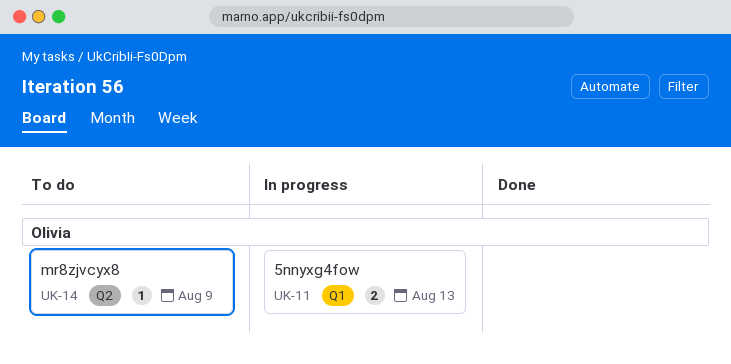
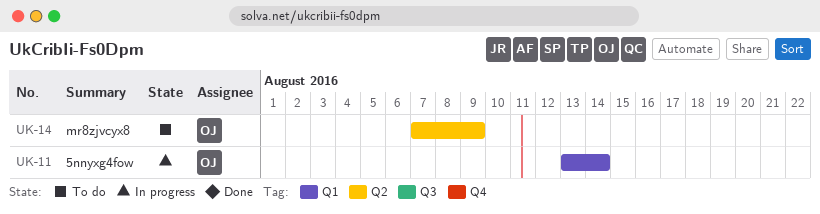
UK-11, due: Aug 13 -> Aug 14

